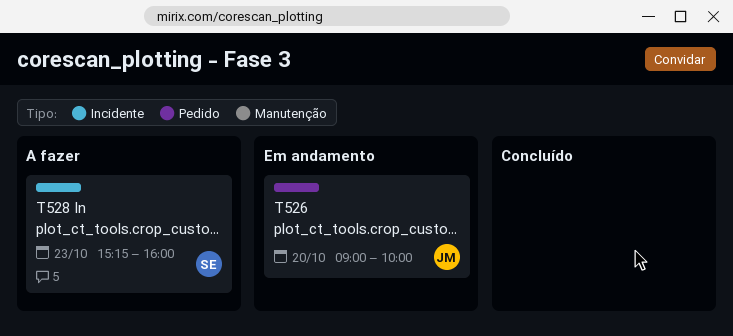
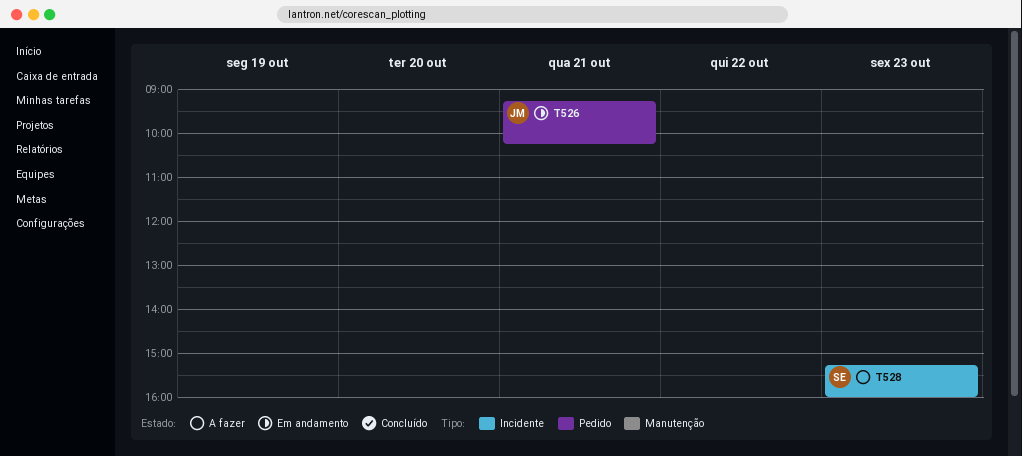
T526, day: Oct 20 -> Oct 21
T526, begins: 09:00 -> 09:15
T526, ends: 10:00 -> 10:15

